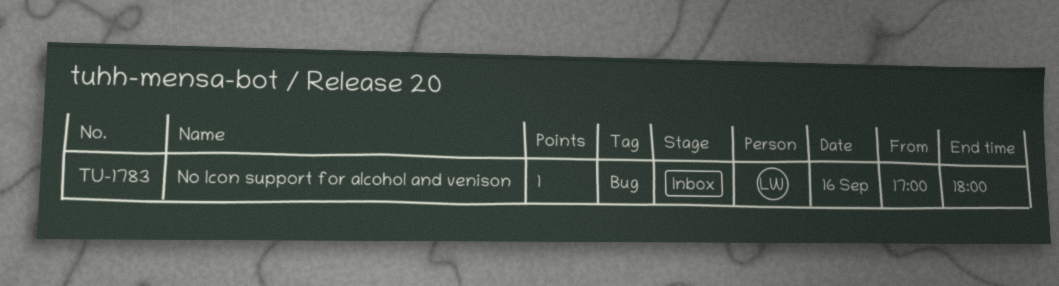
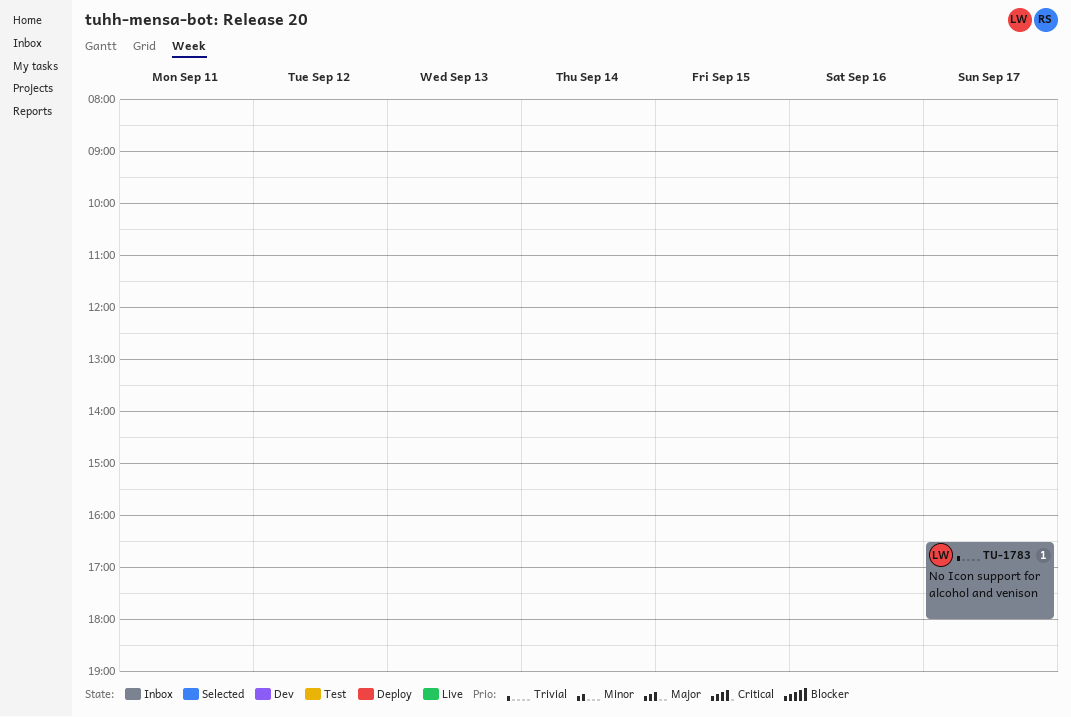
TU-1783, day: Sep 16 -> Sep 17
TU-1783, begins: 17:00 -> 16:30

